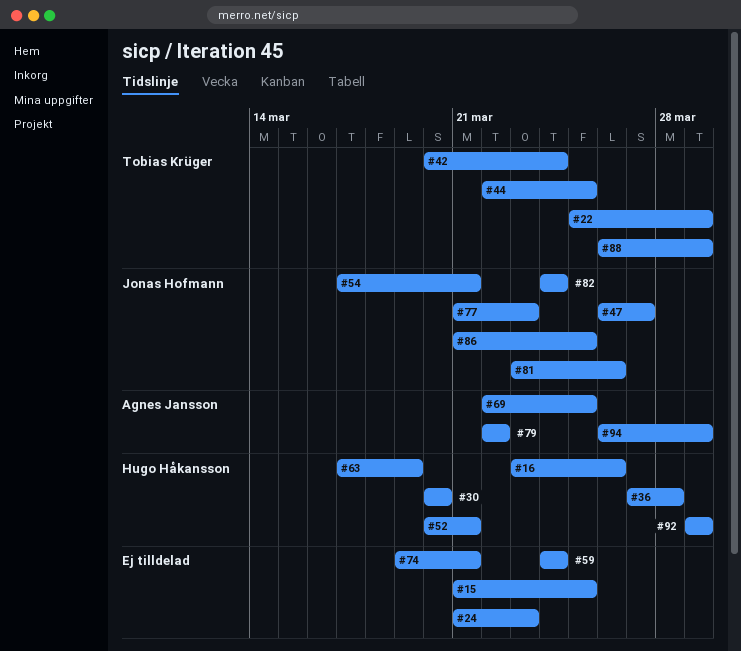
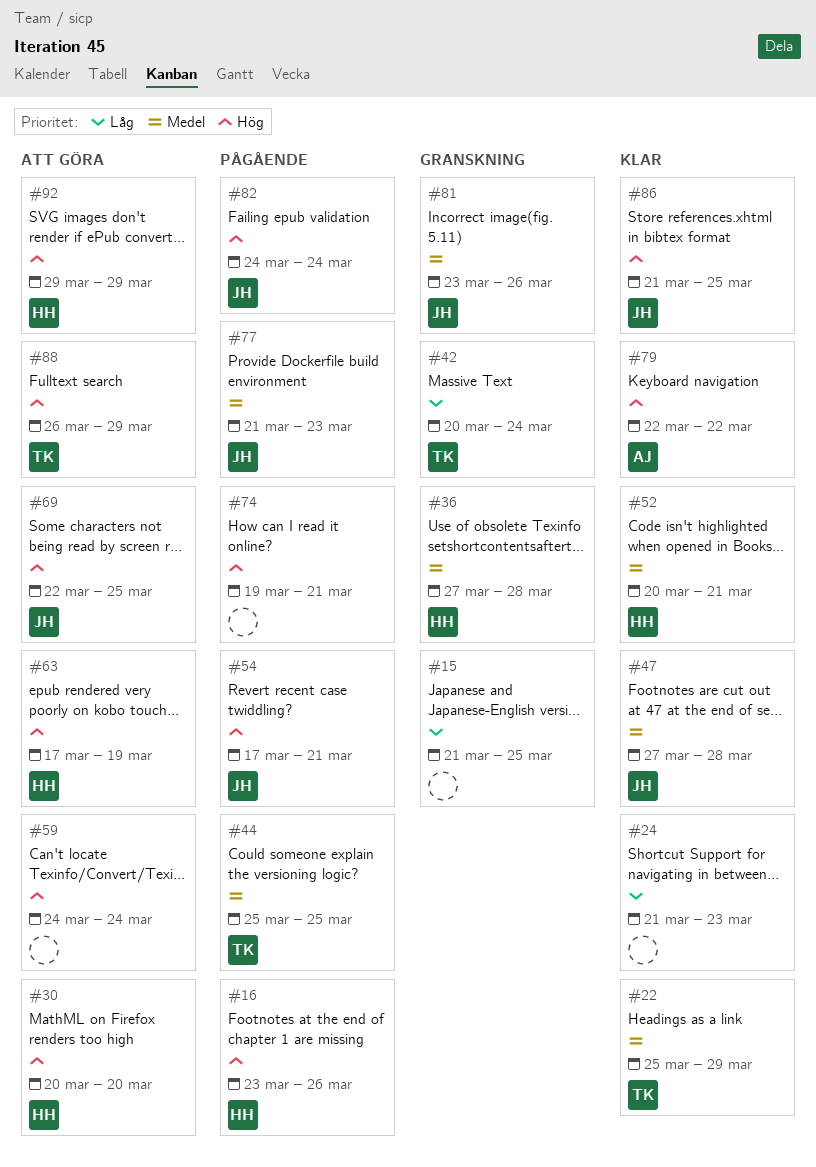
#44, start: Mar 22 -> Mar 25
#47, start: Mar 26 -> Mar 27
#47, due: Mar 27 -> Mar 28
#69, owner: Agnes Jansson -> Jonas Hofmann
#94: present -> none

